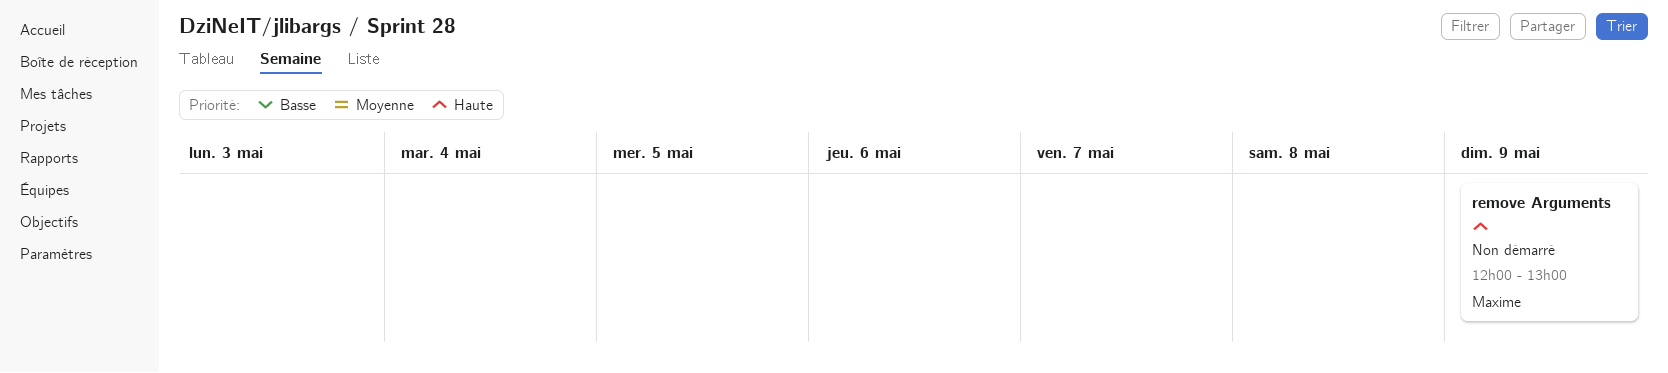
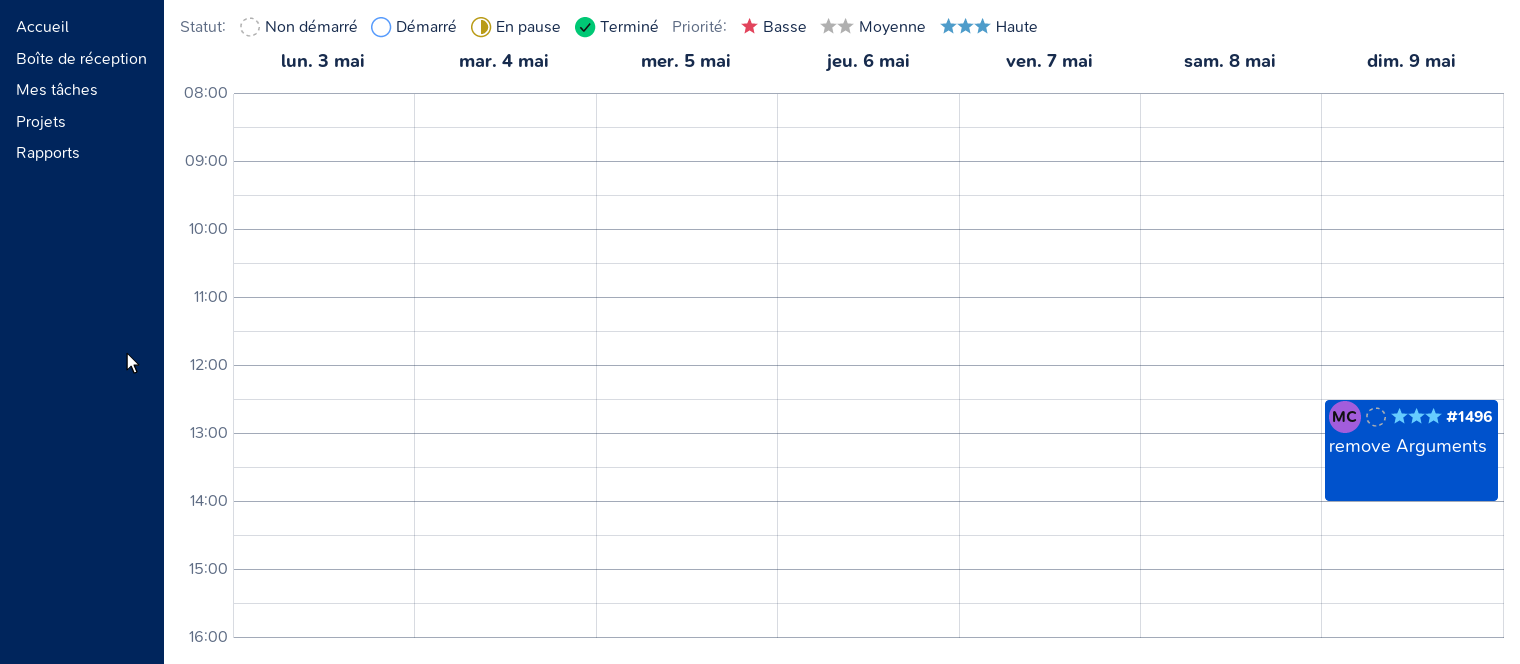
remove Arguments, begins: 12:00 -> 12:30
remove Arguments, ends: 13:00 -> 14:00

